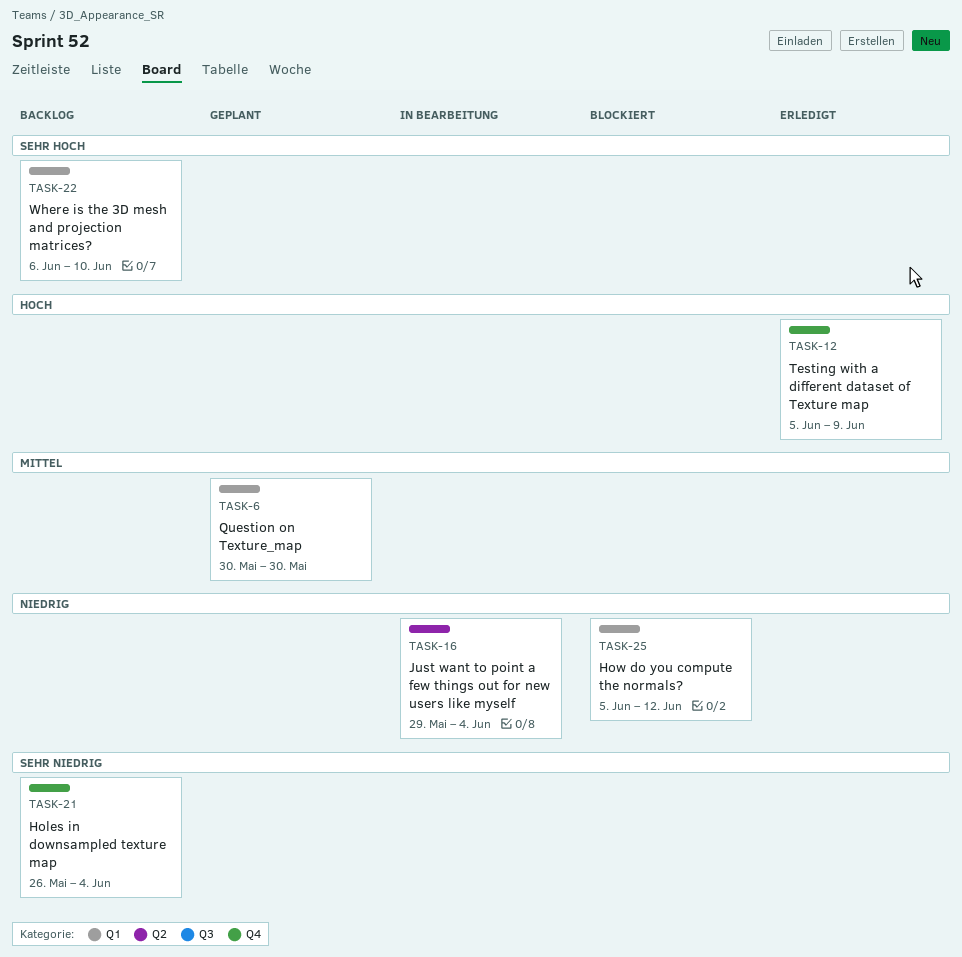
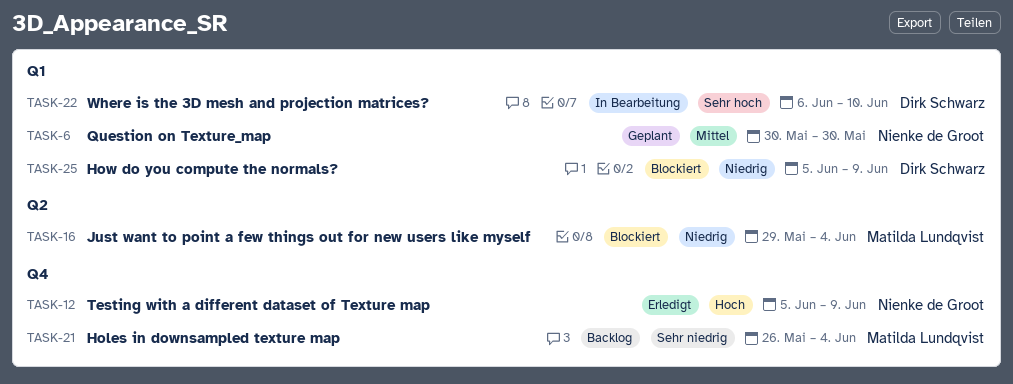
TASK-16, status: In Bearbeitung -> Blockiert
TASK-22, status: Backlog -> In Bearbeitung
TASK-25, due: Jun 12 -> Jun 9

